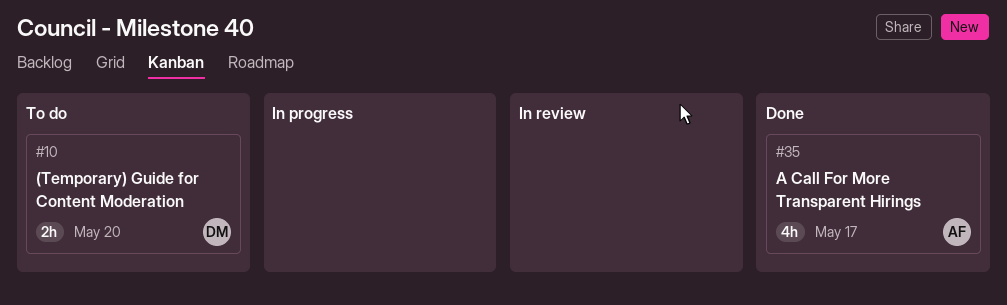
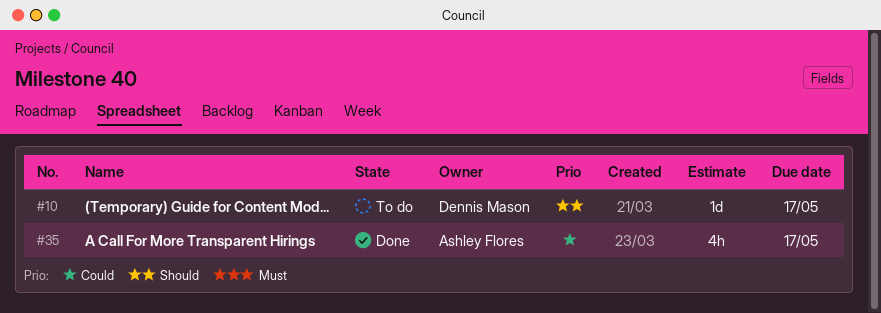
#10, estimate: 2h -> 1d
#10, due: May 20 -> May 17

